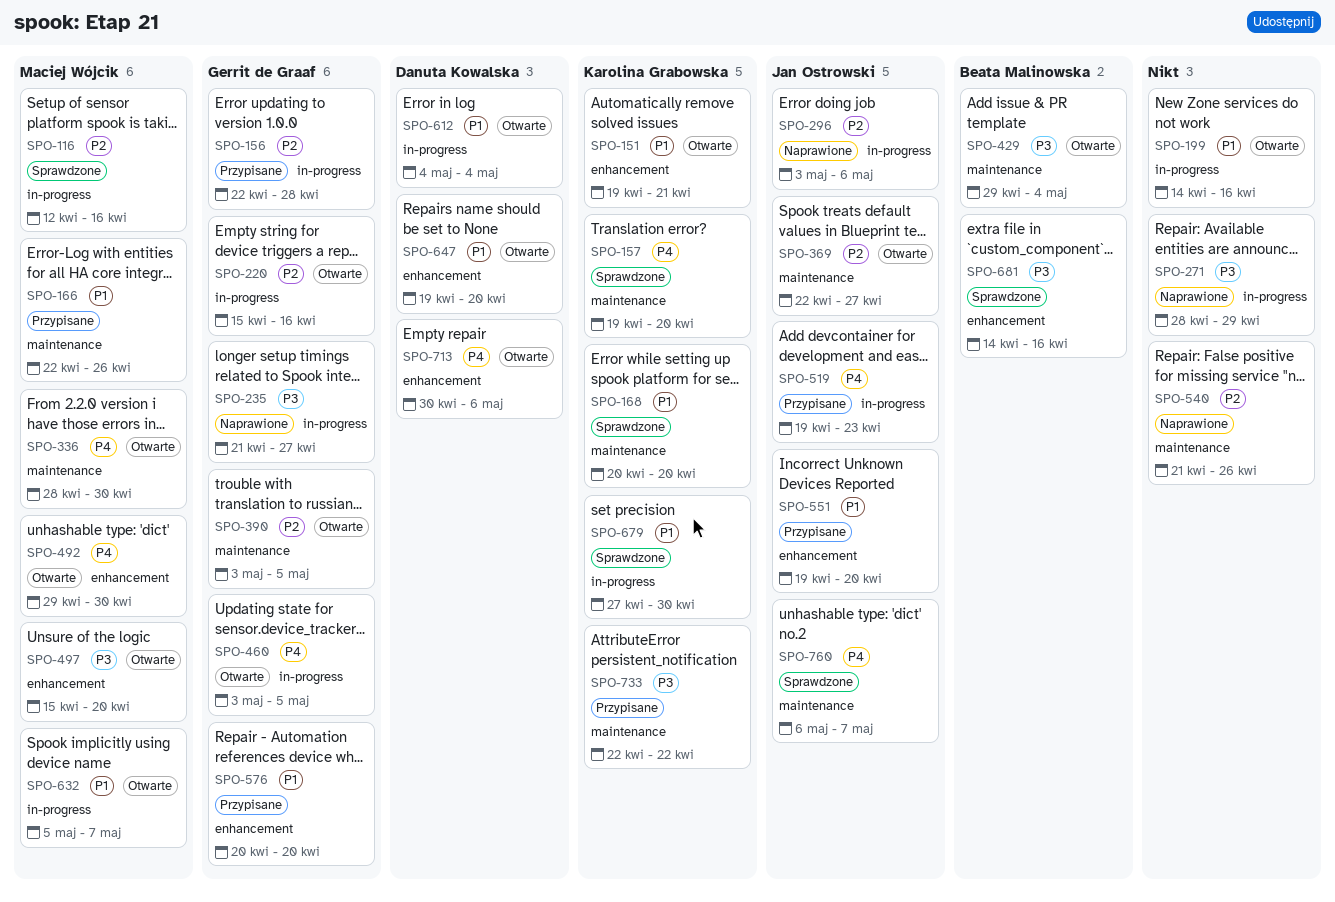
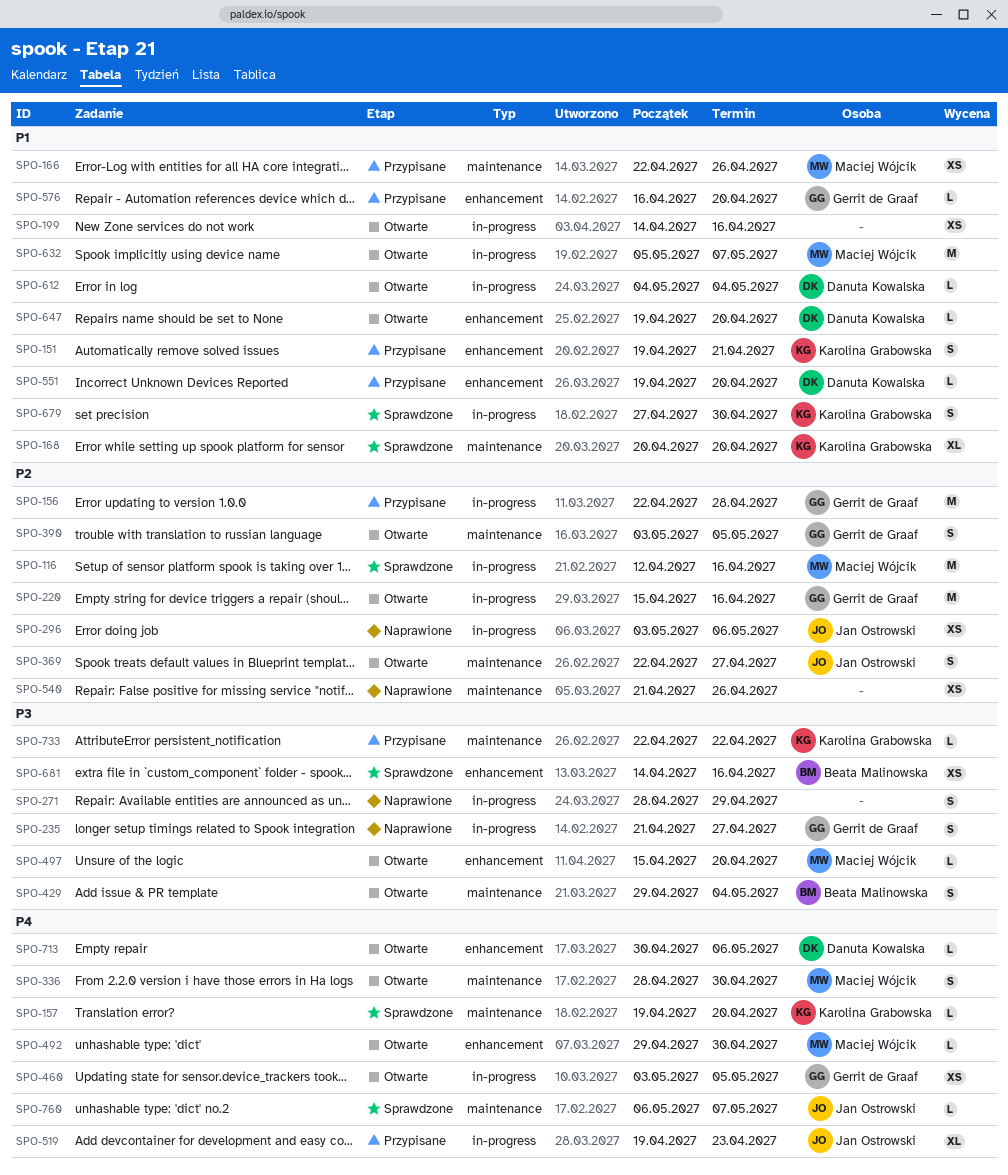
SPO-151, status: Otwarte -> Przypisane
SPO-551, owner: Jan Ostrowski -> Danuta Kowalska
SPO-576, start: Apr 20 -> Apr 16

